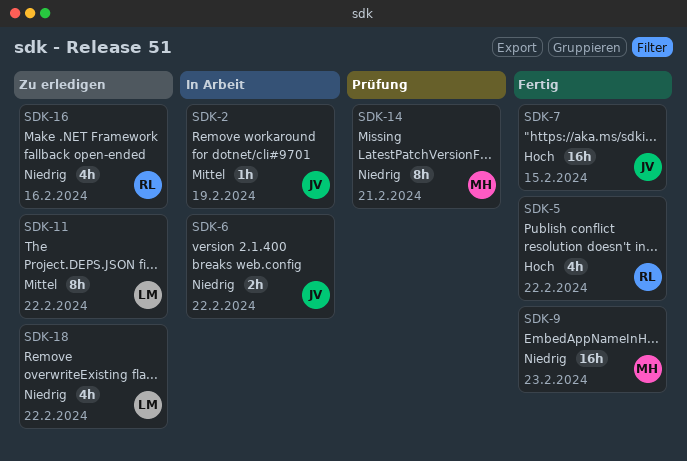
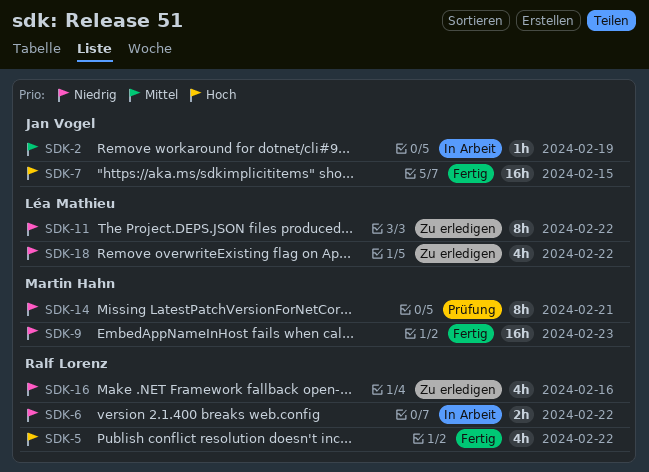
SDK-6, owner: Jan Vogel -> Ralf Lorenz
SDK-11, priority: Mittel -> Niedrig

